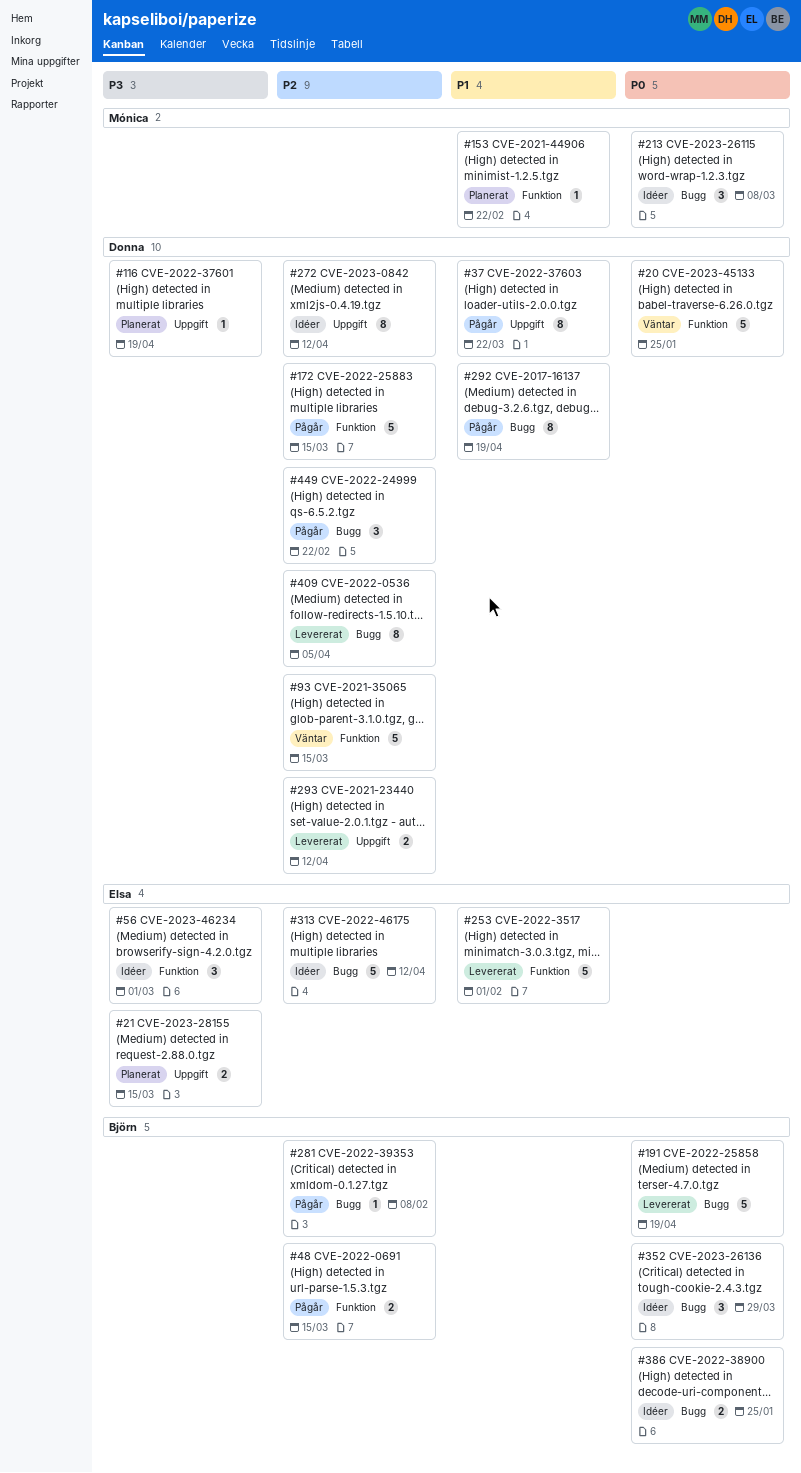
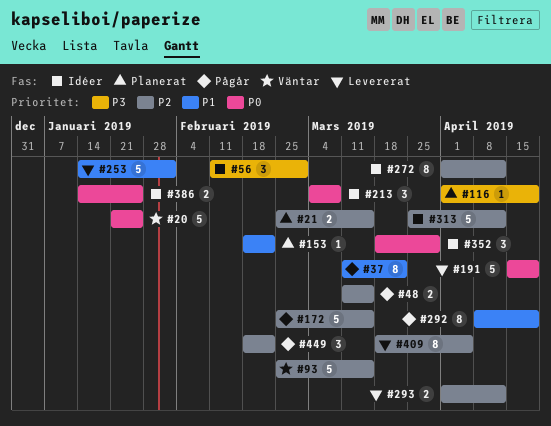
#21, priority: P3 -> P2
#281: present -> none

